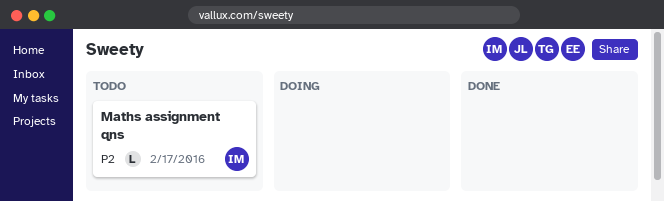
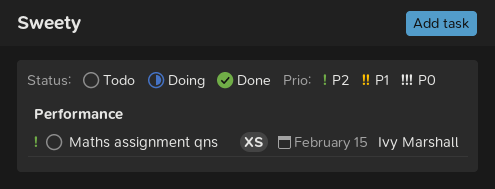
Maths assignment qns, estimate: L -> XS
Maths assignment qns, due: Feb 17 -> Feb 15

